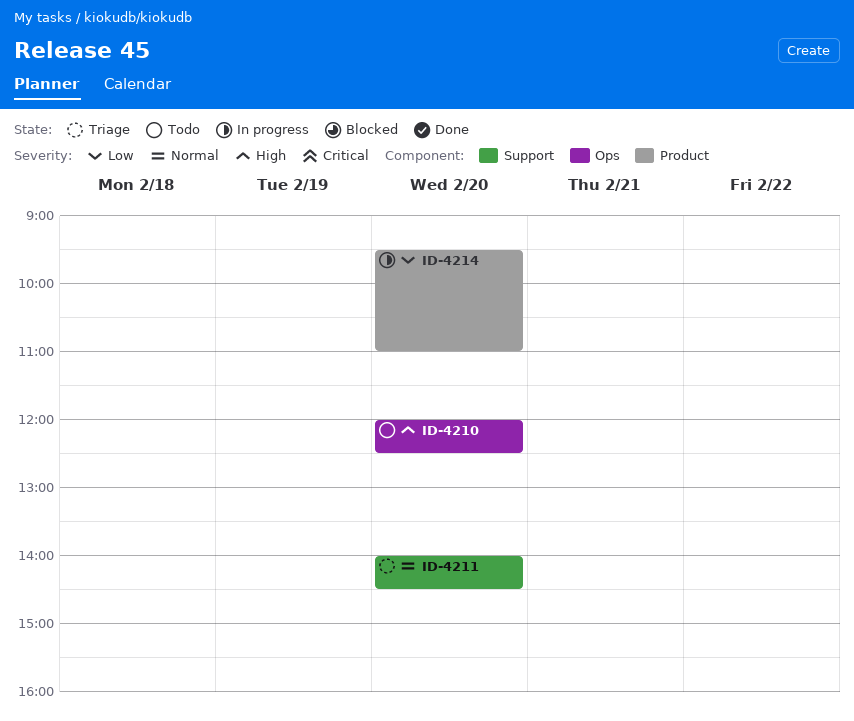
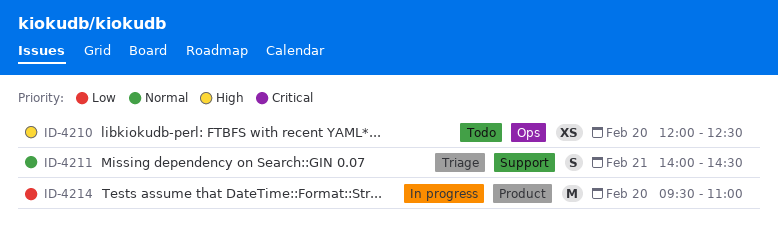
ID-4211, day: Feb 20 -> Feb 21

